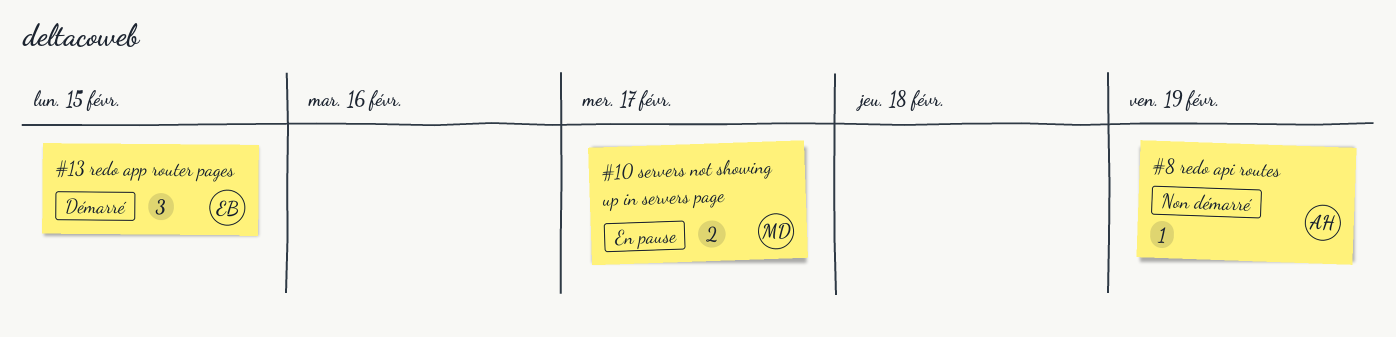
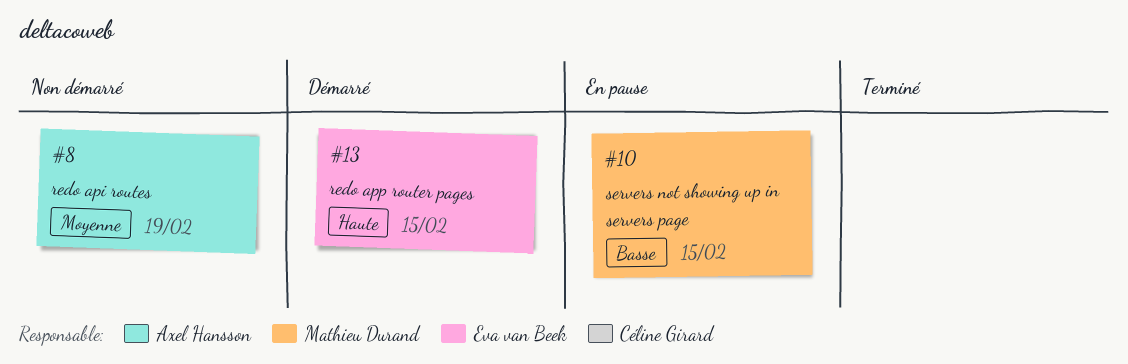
#10, due: Feb 17 -> Feb 15

